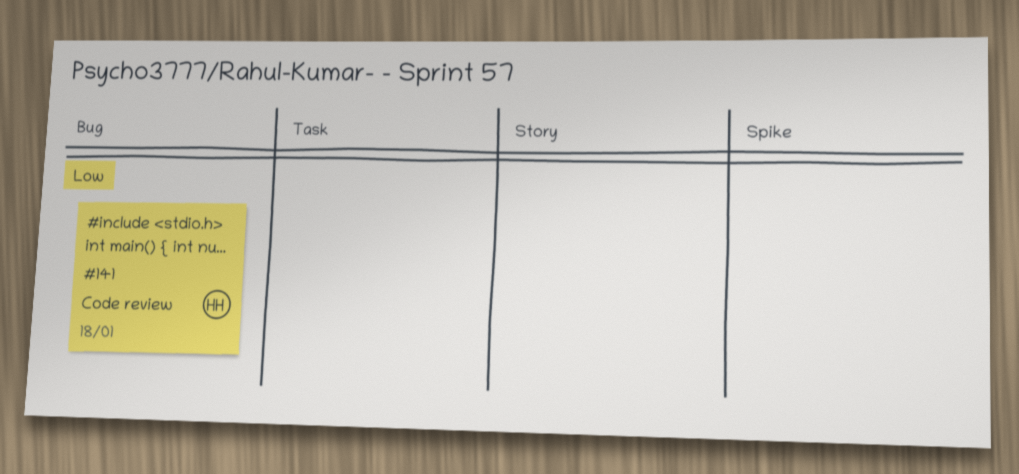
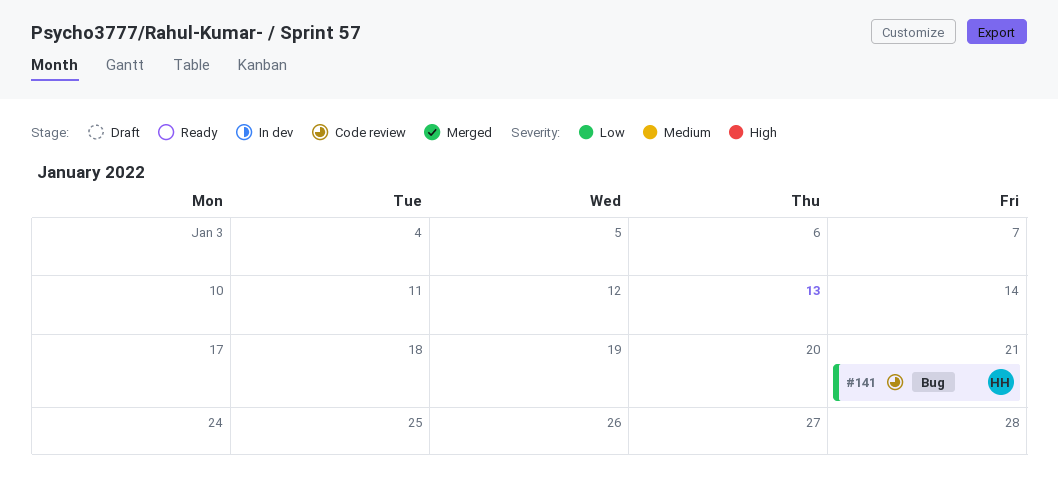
#141, due: Jan 18 -> Jan 21

